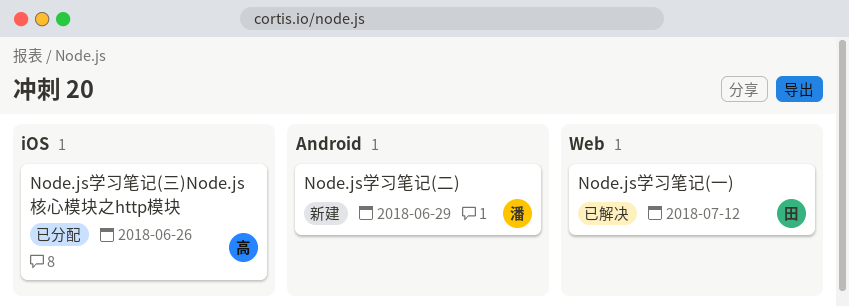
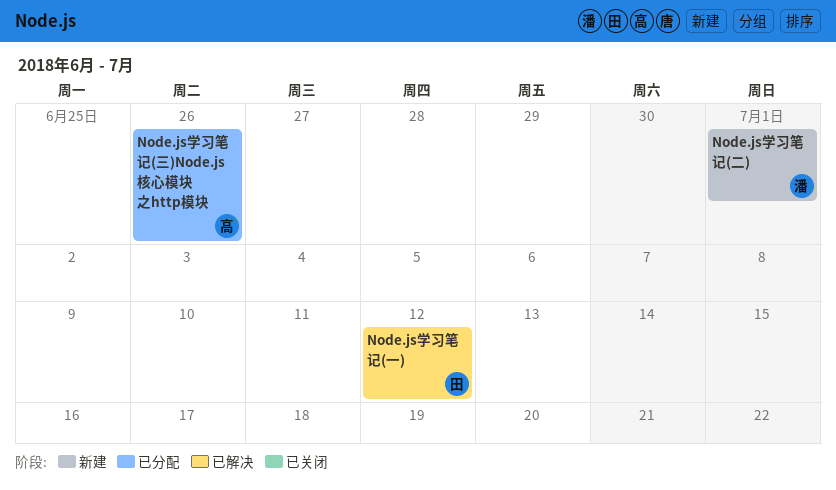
Node.js学习笔记(二), due: Jun 29 -> Jul 1

